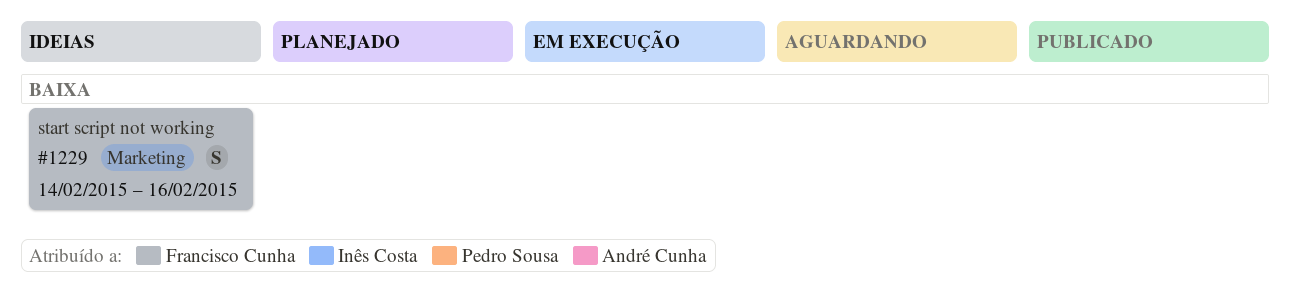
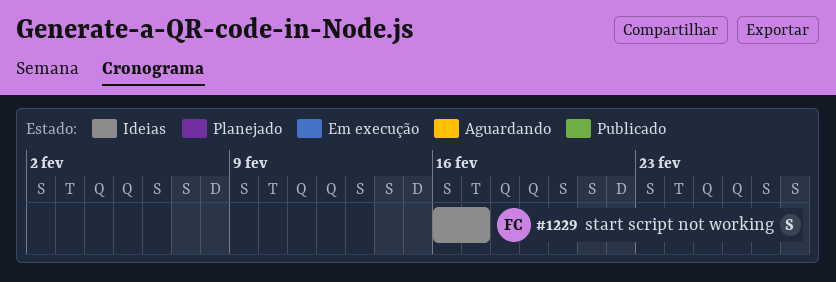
#1229, start: Feb 14 -> Feb 16
#1229, due: Feb 16 -> Feb 17

